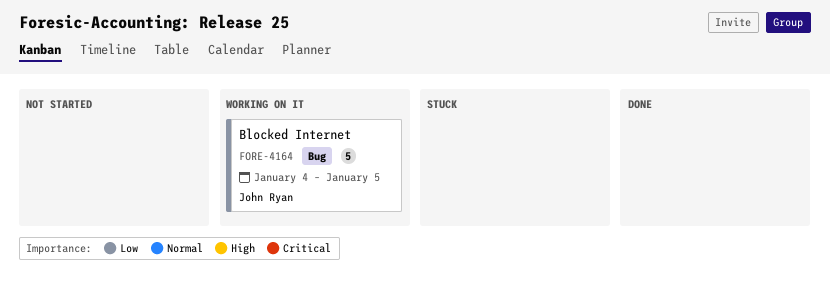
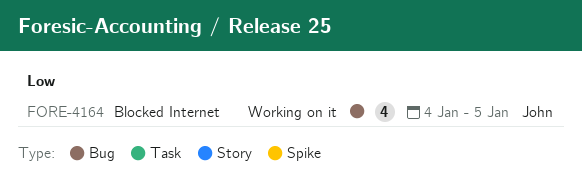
FORE-4164, estimate: 5 -> 4

